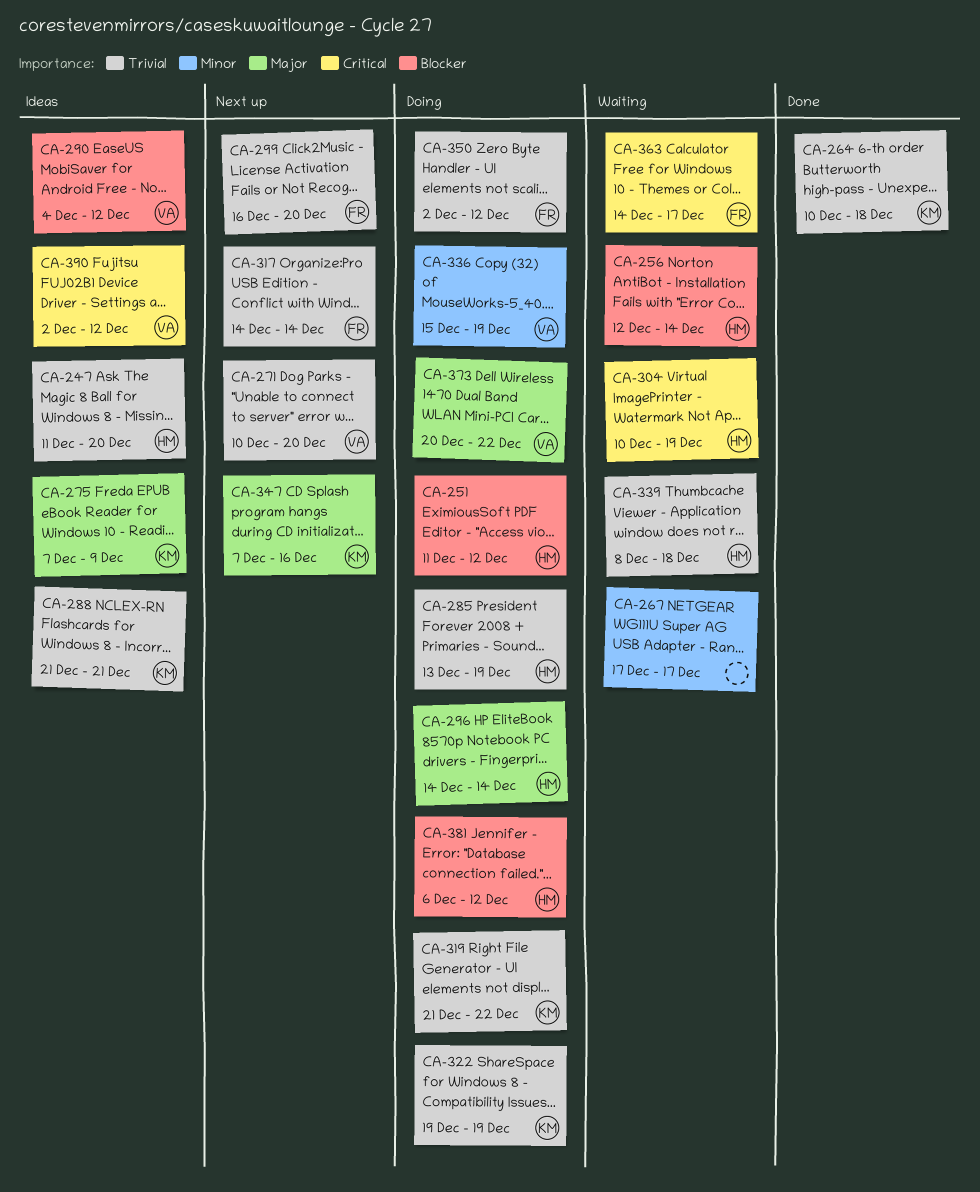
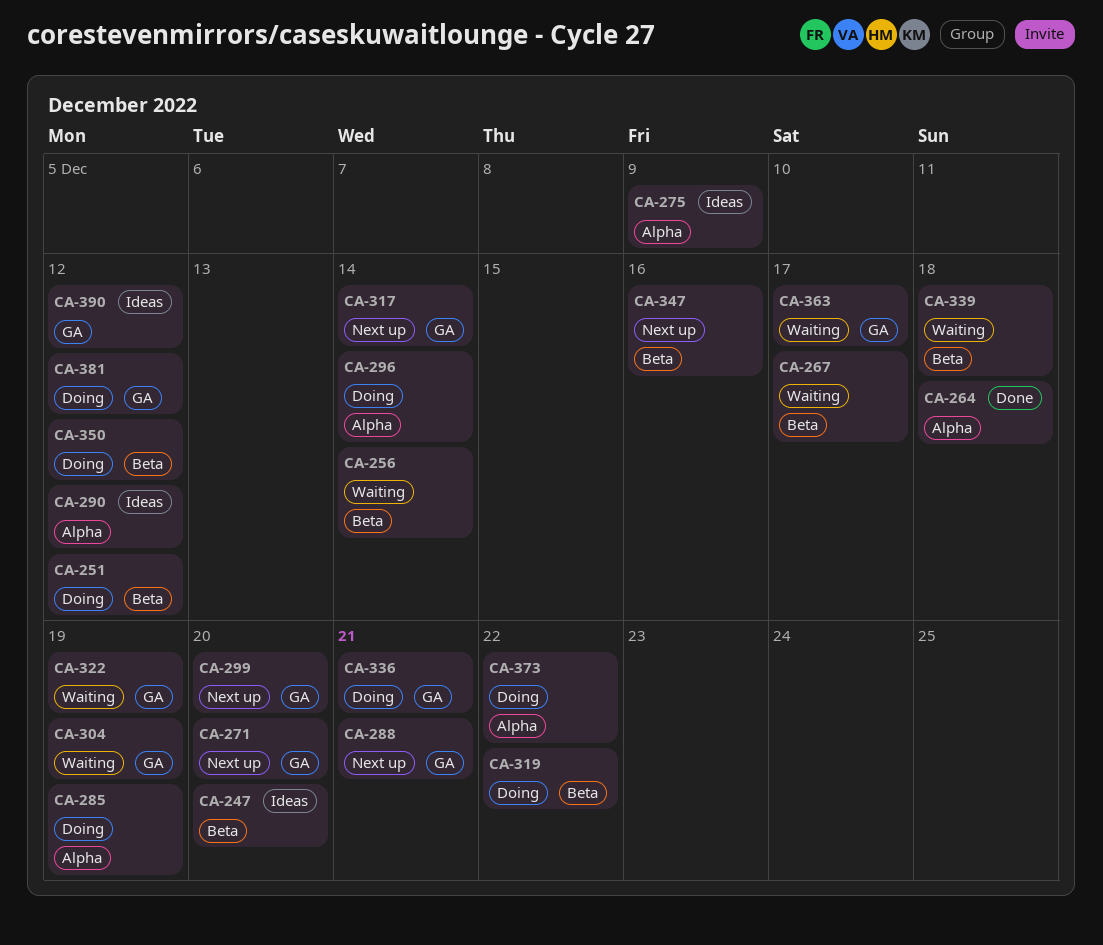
CA-288, status: Ideas -> Next up
CA-322, status: Doing -> Waiting
CA-336, due: Dec 19 -> Dec 21

